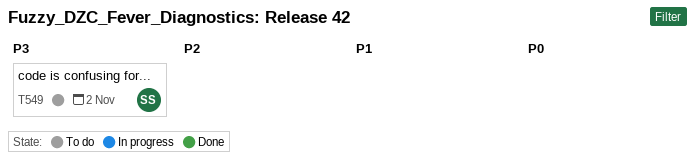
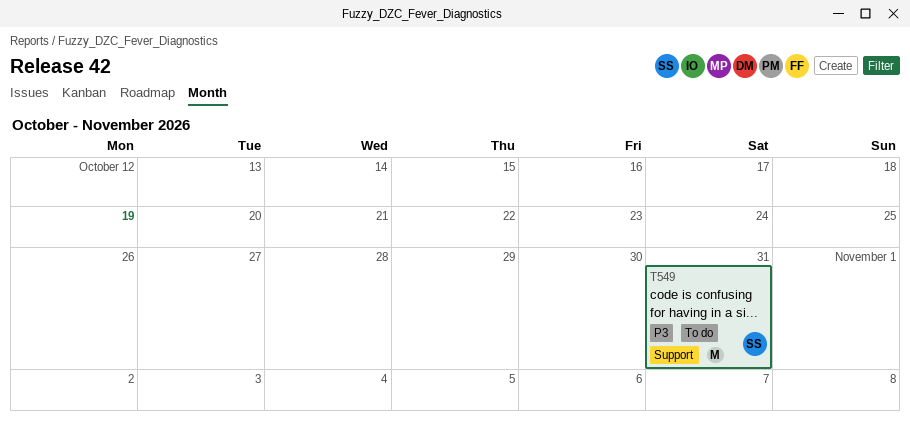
T549, due: Nov 2 -> Oct 31

